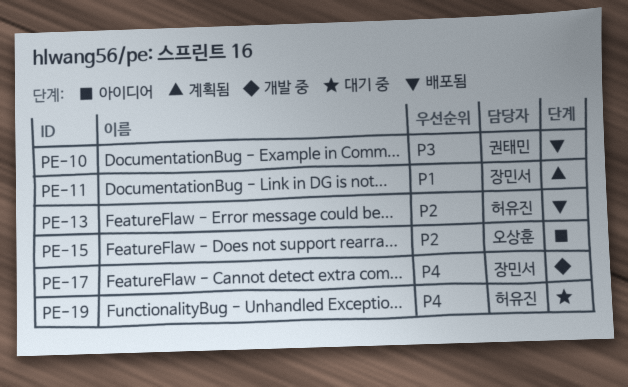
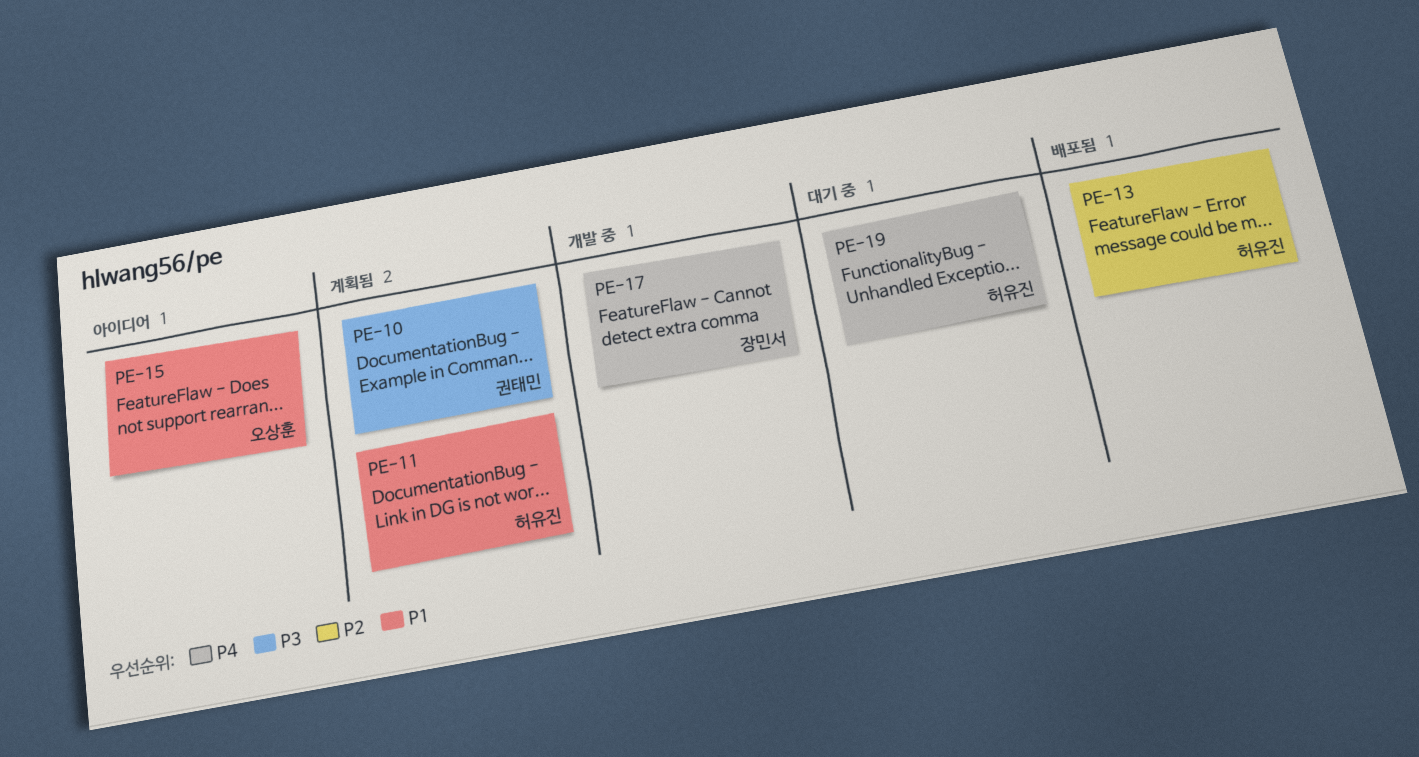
PE-10, status: 배포됨 -> 계획됨
PE-11, owner: 장민서 -> 허유진
PE-15, priority: P2 -> P1

